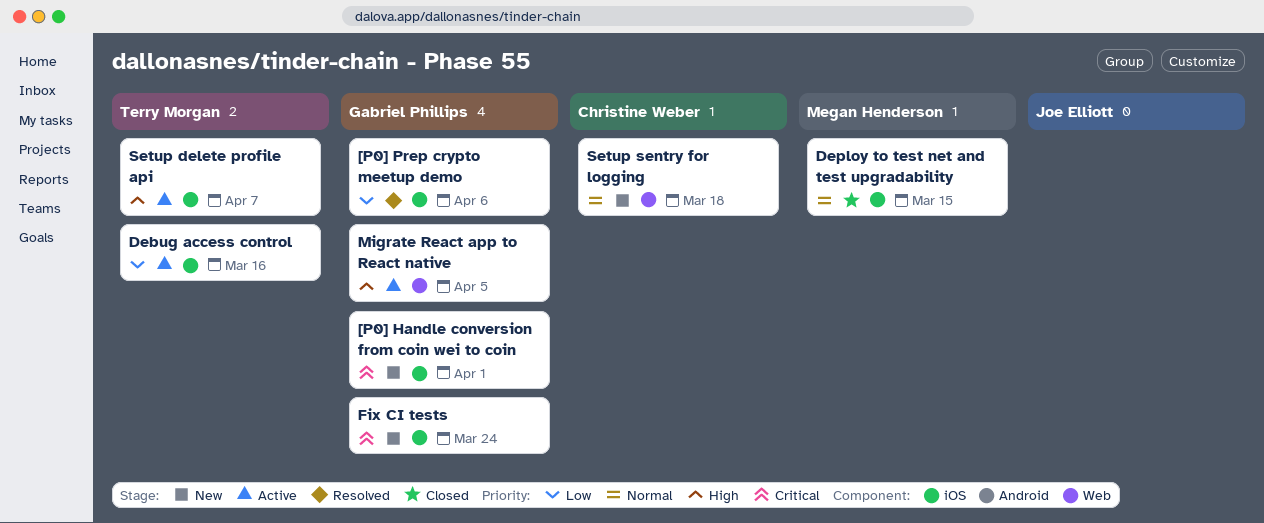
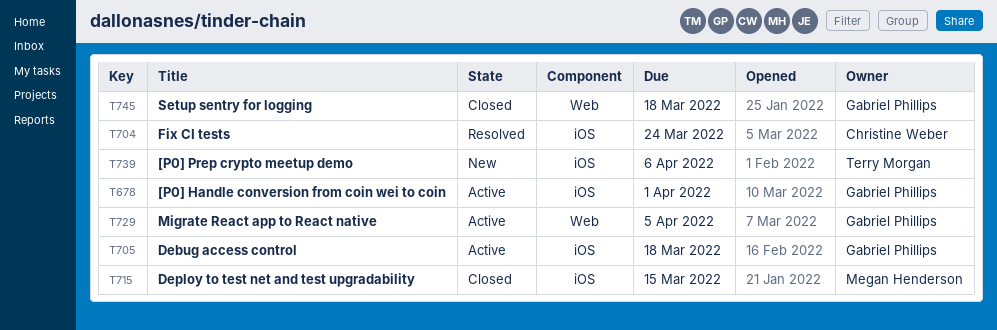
[P0] Handle conversion from coin wei to coin, status: New -> Active
[P0] Prep crypto meetup demo, status: Resolved -> New
[P0] Prep crypto meetup demo, owner: Gabriel Phillips -> Terry Morgan
Debug access control, owner: Terry Morgan -> Gabriel Phillips
Debug access control, due: Mar 16 -> Mar 18
Fix CI tests, status: New -> Resolved
Fix CI tests, owner: Gabriel Phillips -> Christine Weber
Setup delete profile api: present -> none
Setup sentry for logging, status: New -> Closed
Setup sentry for logging, owner: Christine Weber -> Gabriel Phillips

